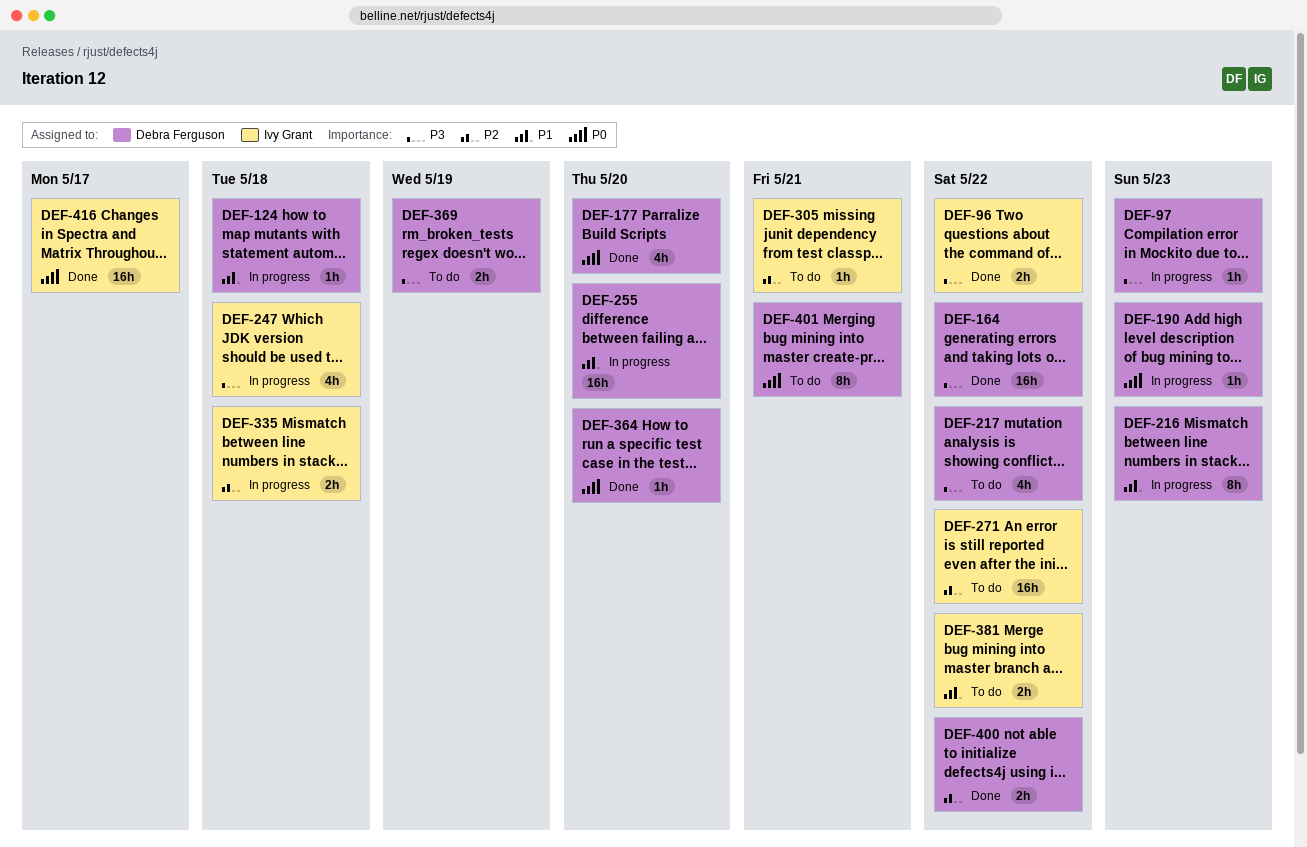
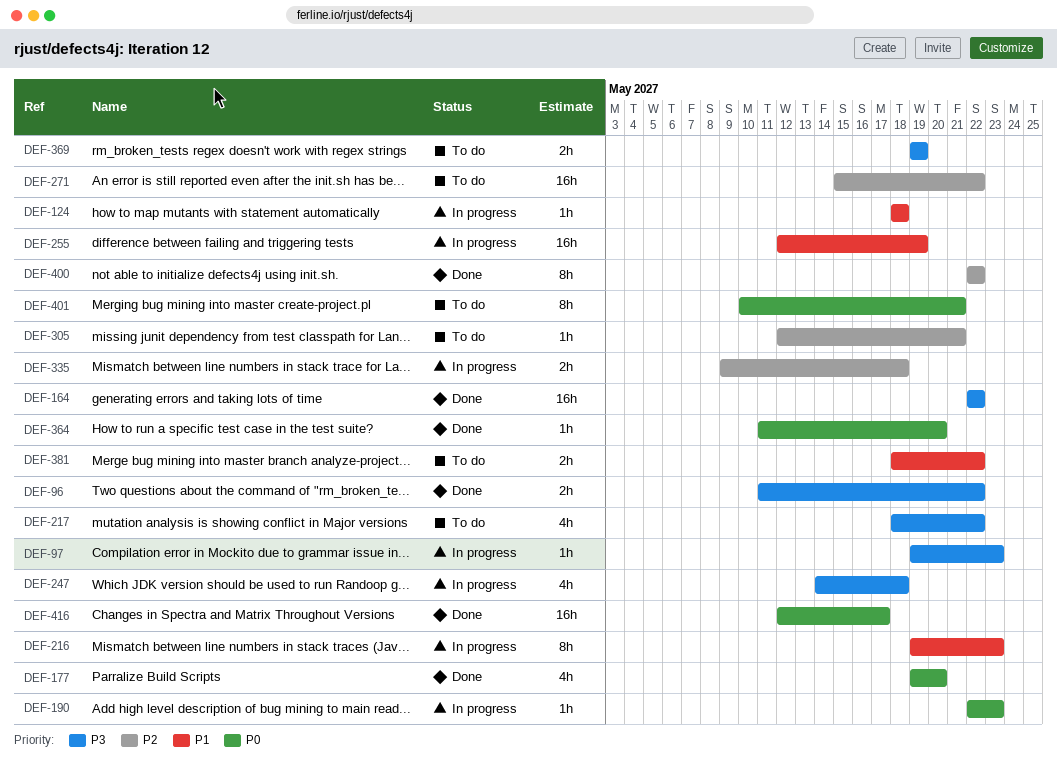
DEF-255, due: May 20 -> May 19
DEF-400, estimate: 2h -> 8h

